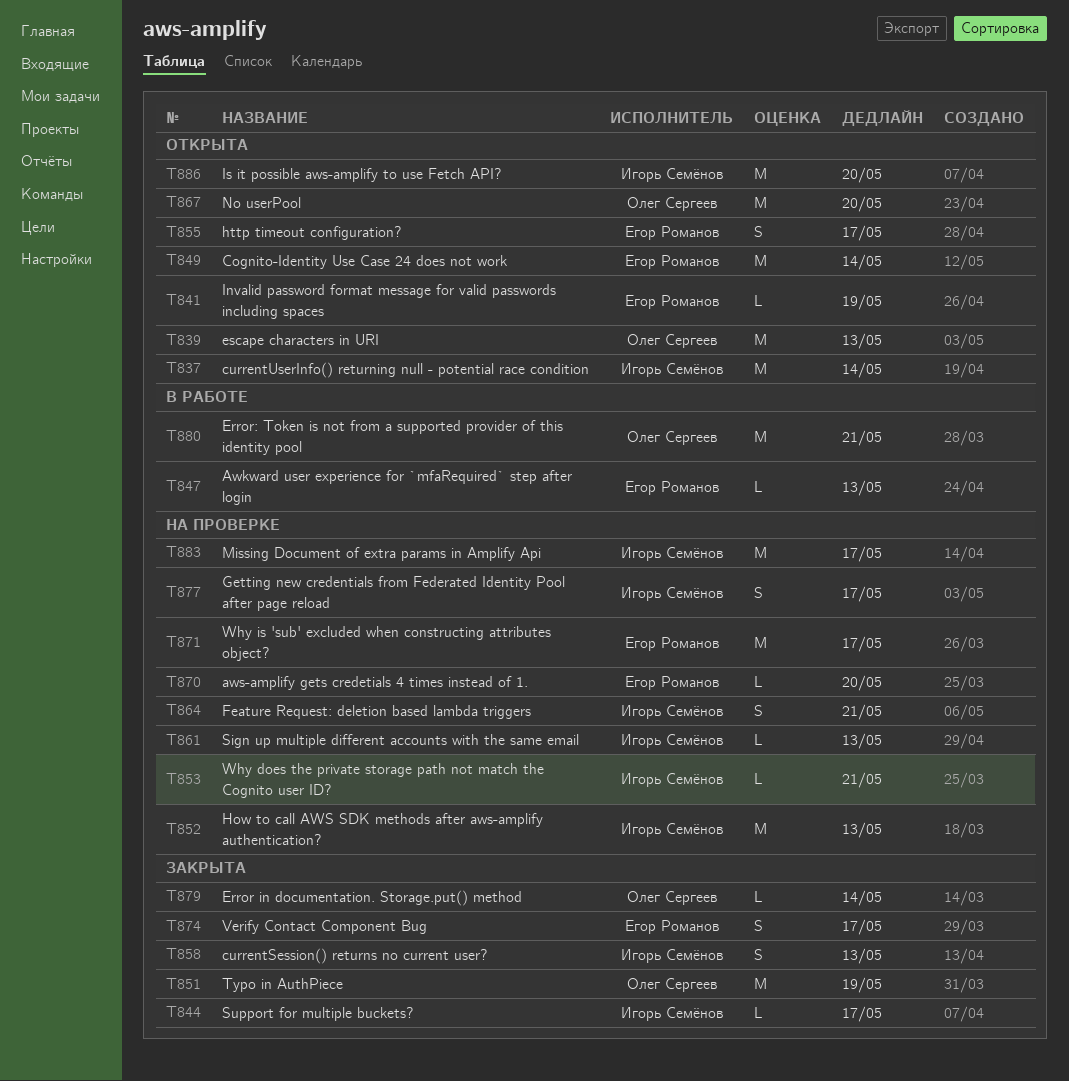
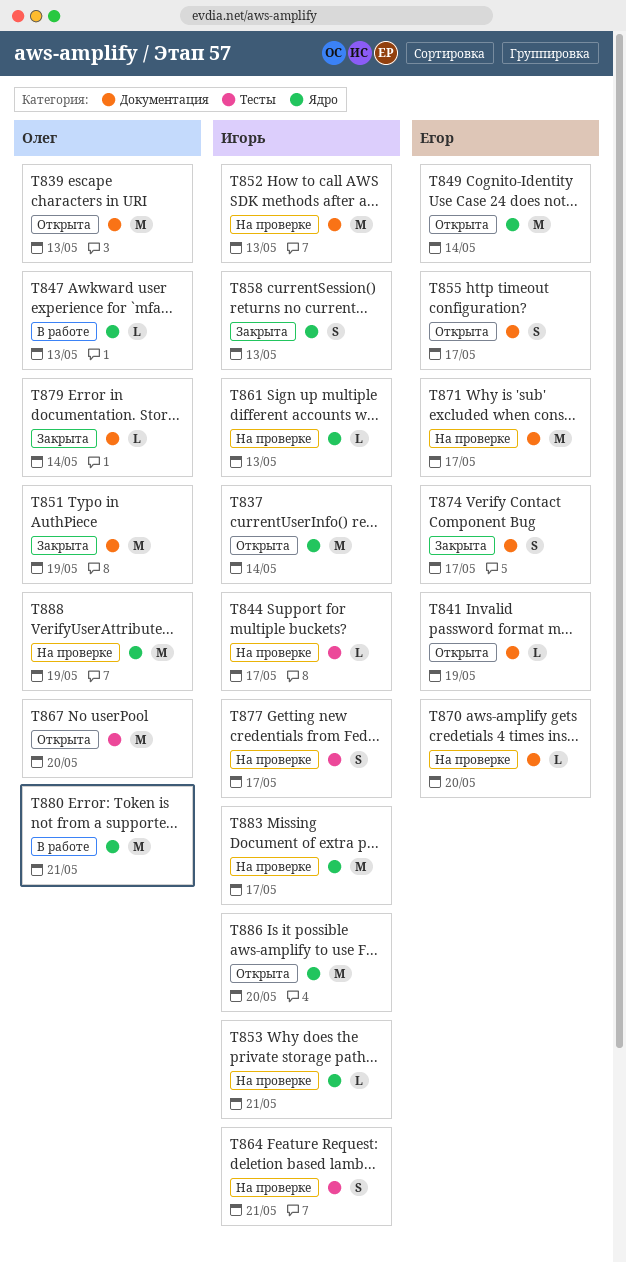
T844, status: Закрыта -> На проверке
T847, owner: Егор Романов -> Олег Сергеев
T888: none -> present

